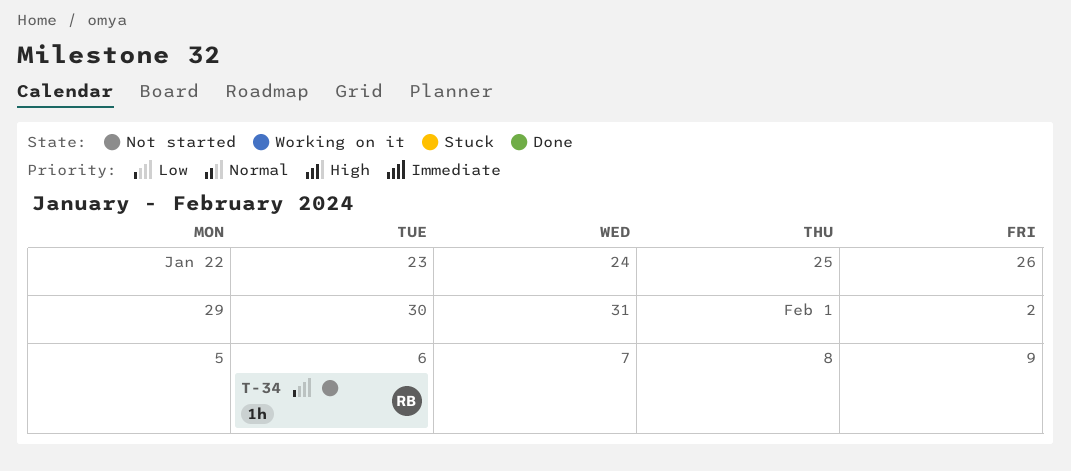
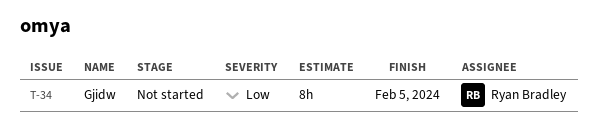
T-34, estimate: 1h -> 8h
T-34, due: Feb 6 -> Feb 5

